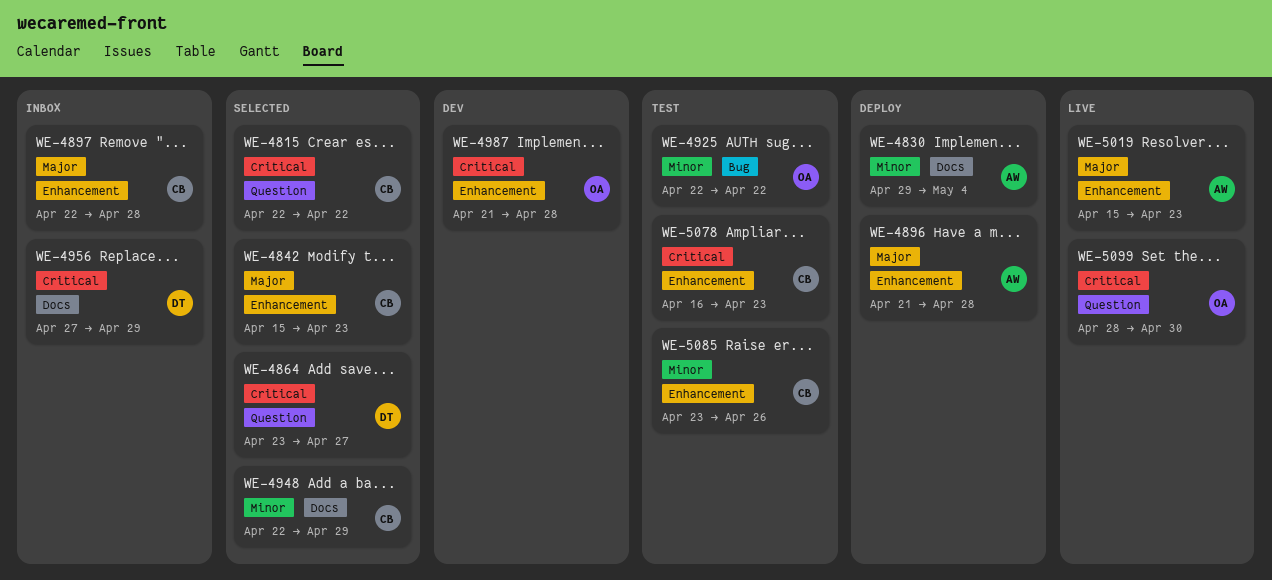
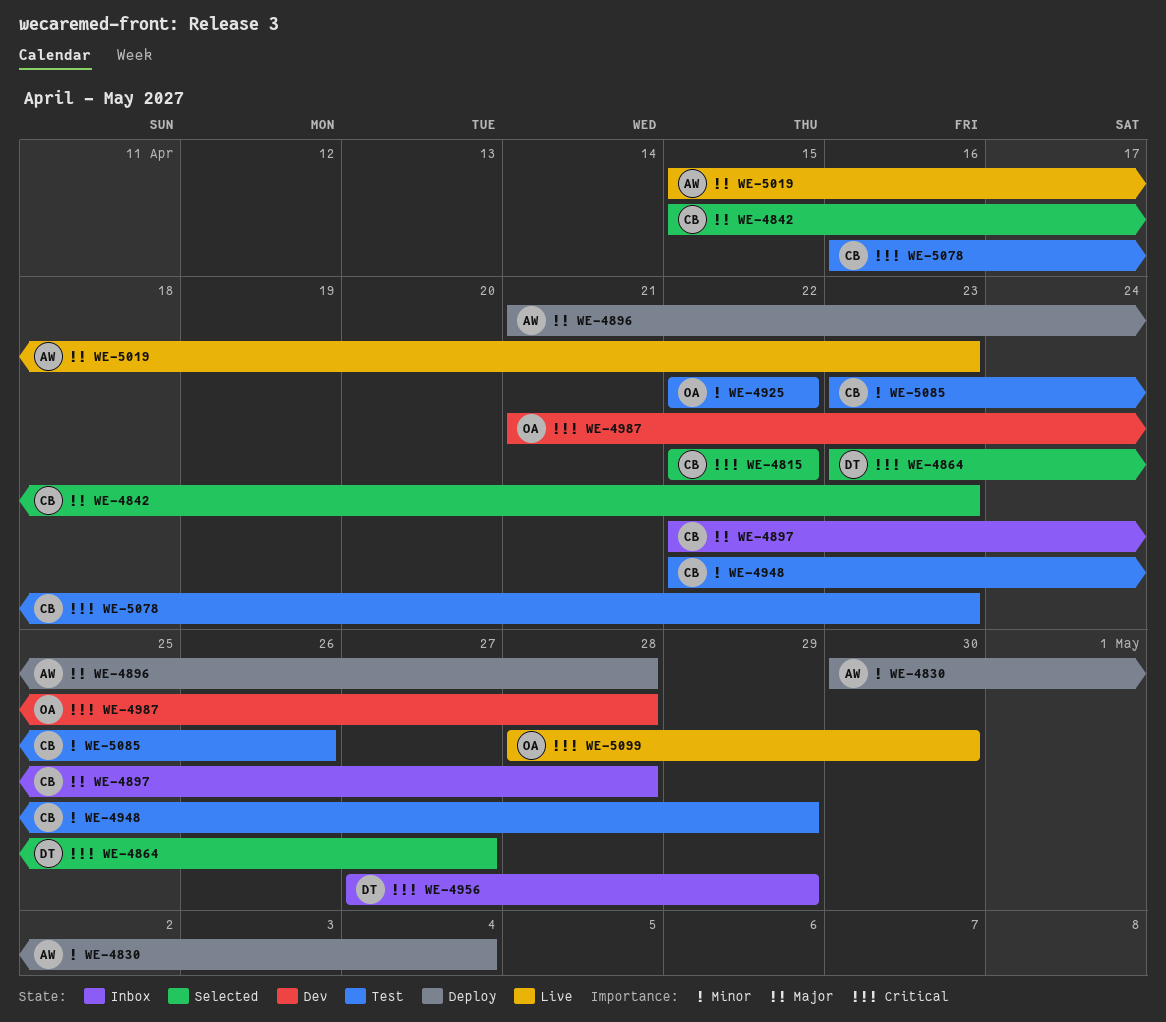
WE-4830, start: Apr 29 -> Apr 30
WE-4948, status: Selected -> Test

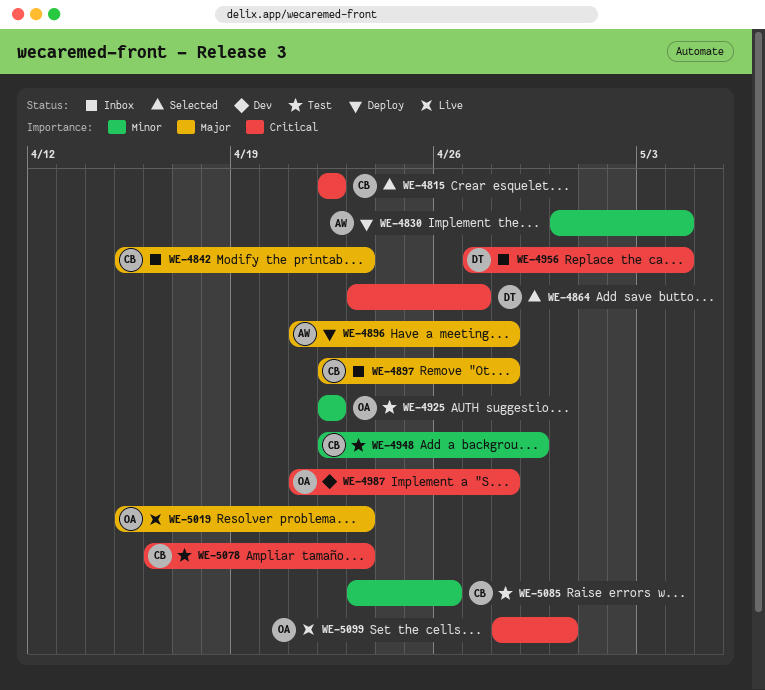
WE-4842, status: Selected -> Inbox
WE-4956, due: Apr 29 -> May 4
WE-5019, owner: AW -> OA

